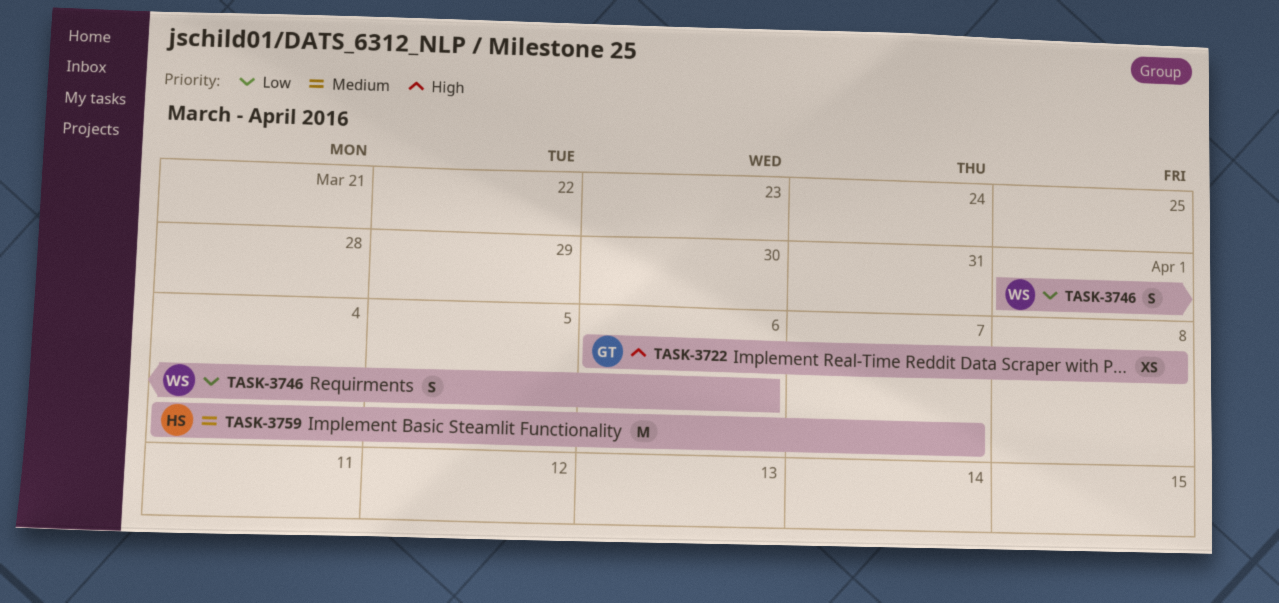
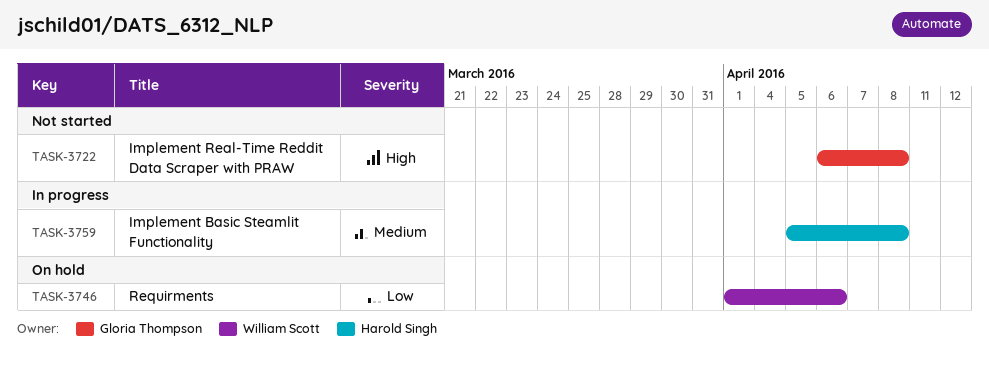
TASK-3759, start: Apr 4 -> Apr 5
TASK-3759, due: Apr 7 -> Apr 8

